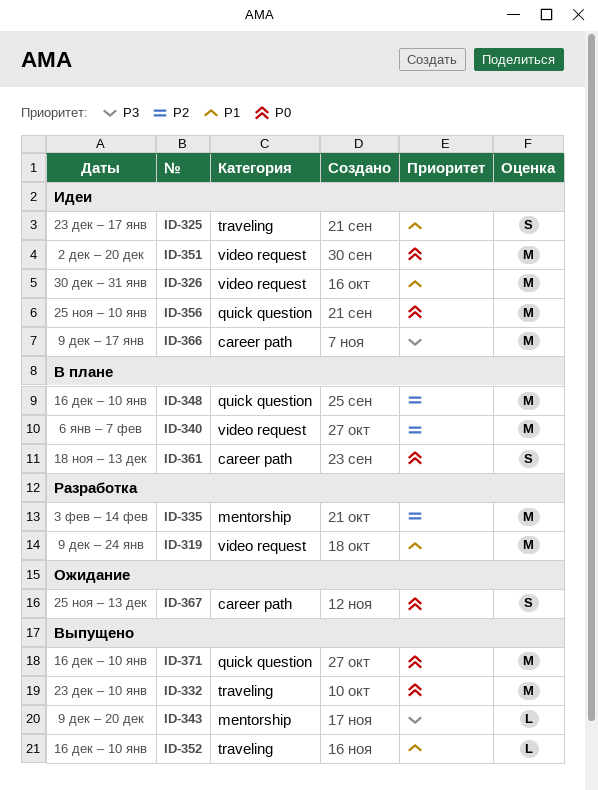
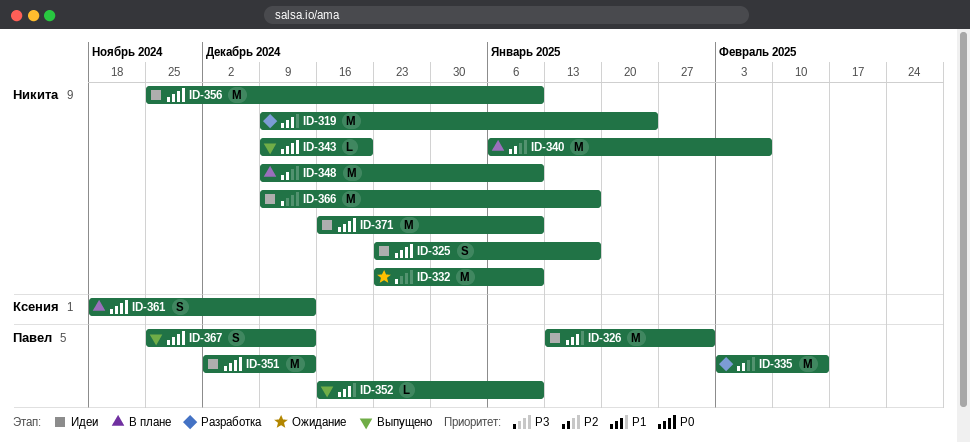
ID-325, priority: P1 -> P0
ID-326, start: Dec 30 -> Jan 13
ID-332, status: Выпущено -> Ожидание
ID-332, priority: P0 -> P3
ID-343, priority: P3 -> P0
ID-348, start: Dec 16 -> Dec 9
ID-351, due: Dec 20 -> Dec 13
ID-367, status: Ожидание -> Выпущено
ID-371, status: Выпущено -> Идеи

